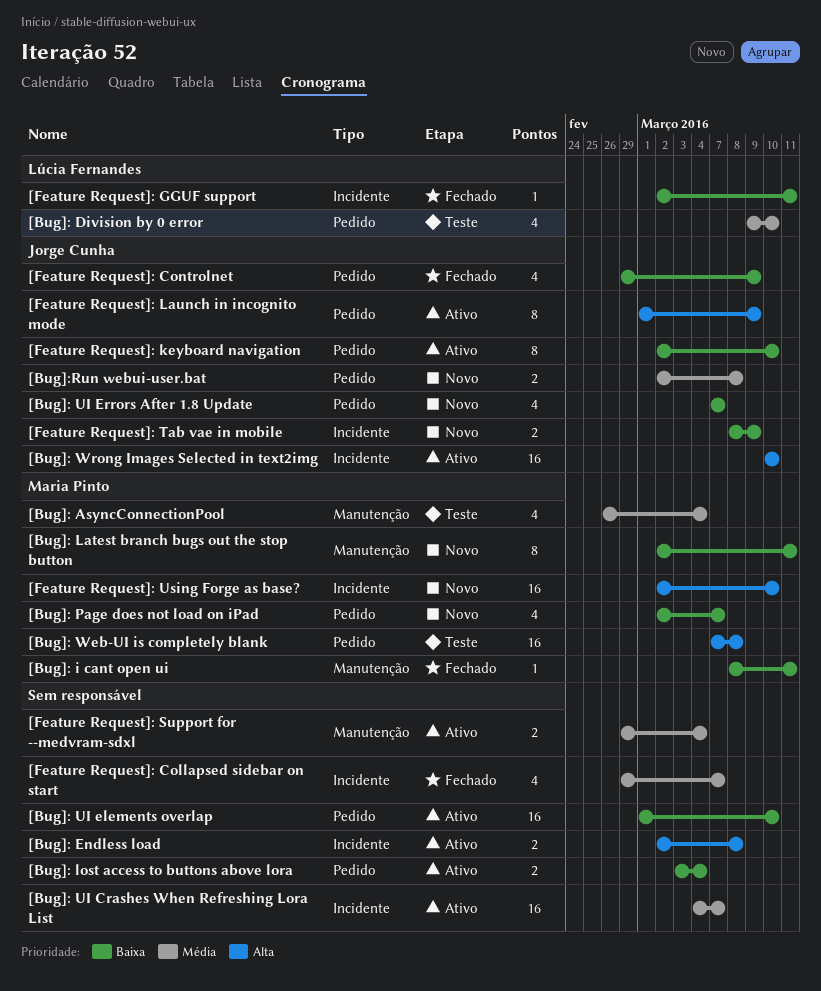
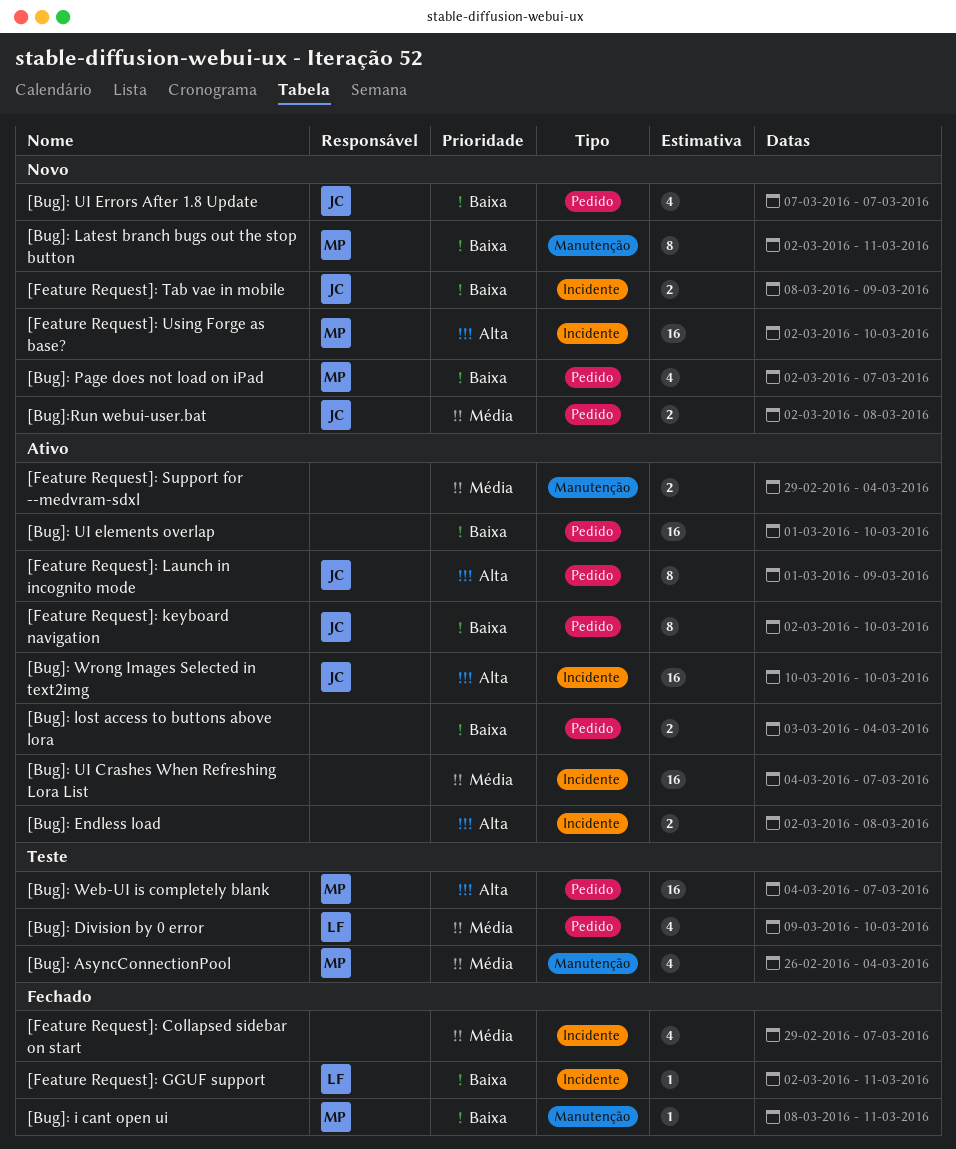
[Bug]: Web-UI is completely blank, start: Mar 7 -> Mar 4
[Bug]: Web-UI is completely blank, due: Mar 8 -> Mar 7
[Feature Request]: Controlnet: present -> none

